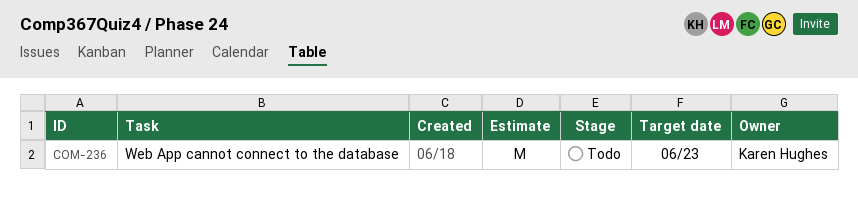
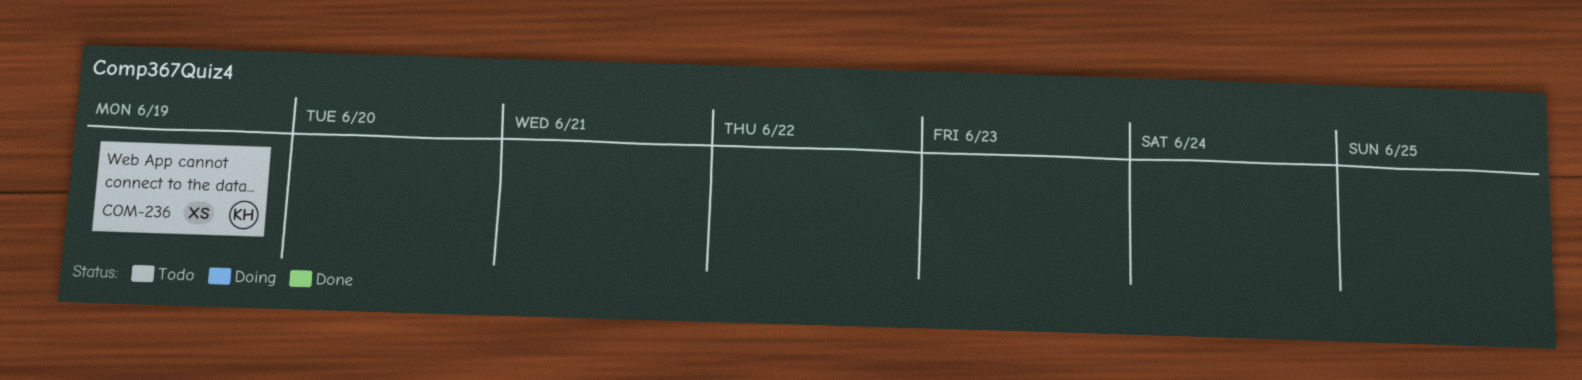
COM-236, estimate: M -> XS
COM-236, due: Jun 23 -> Jun 19

